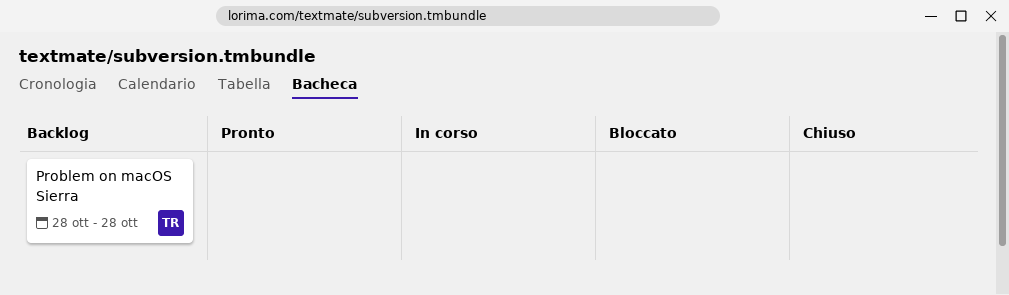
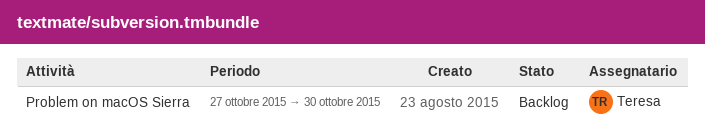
Problem on macOS Sierra, start: Oct 28 -> Oct 27
Problem on macOS Sierra, due: Oct 28 -> Oct 30

